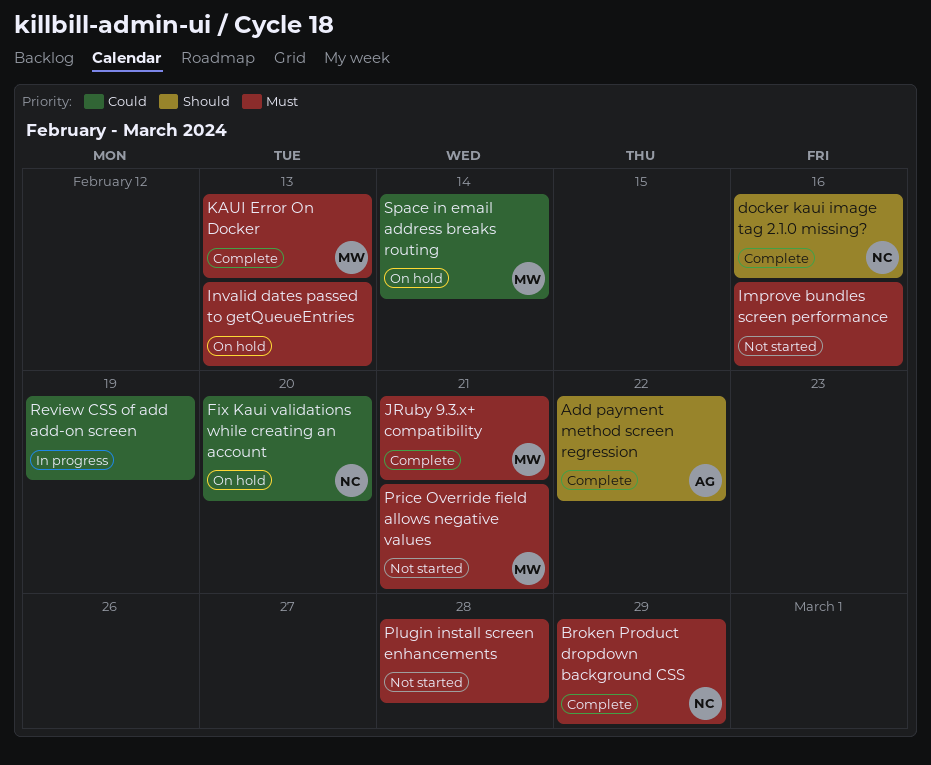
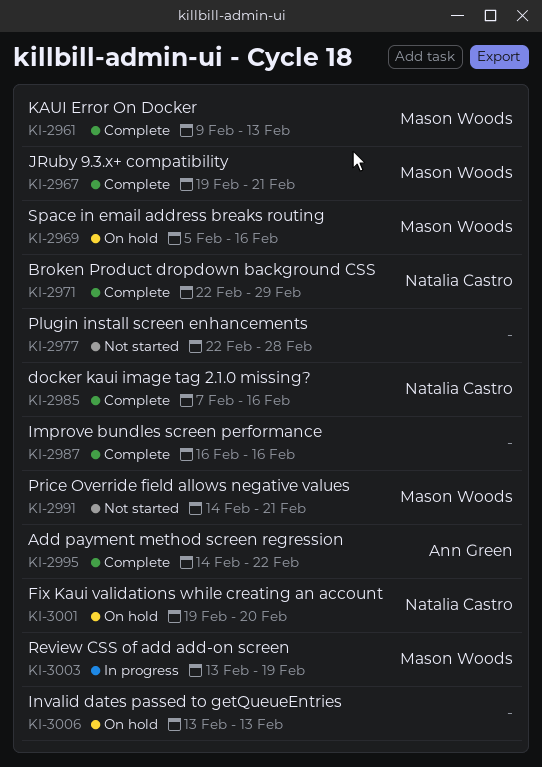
Improve bundles screen performance, status: Not started -> Complete
Review CSS of add add-on screen, owner: none -> Mason Woods
Space in email address breaks routing, due: Feb 14 -> Feb 16

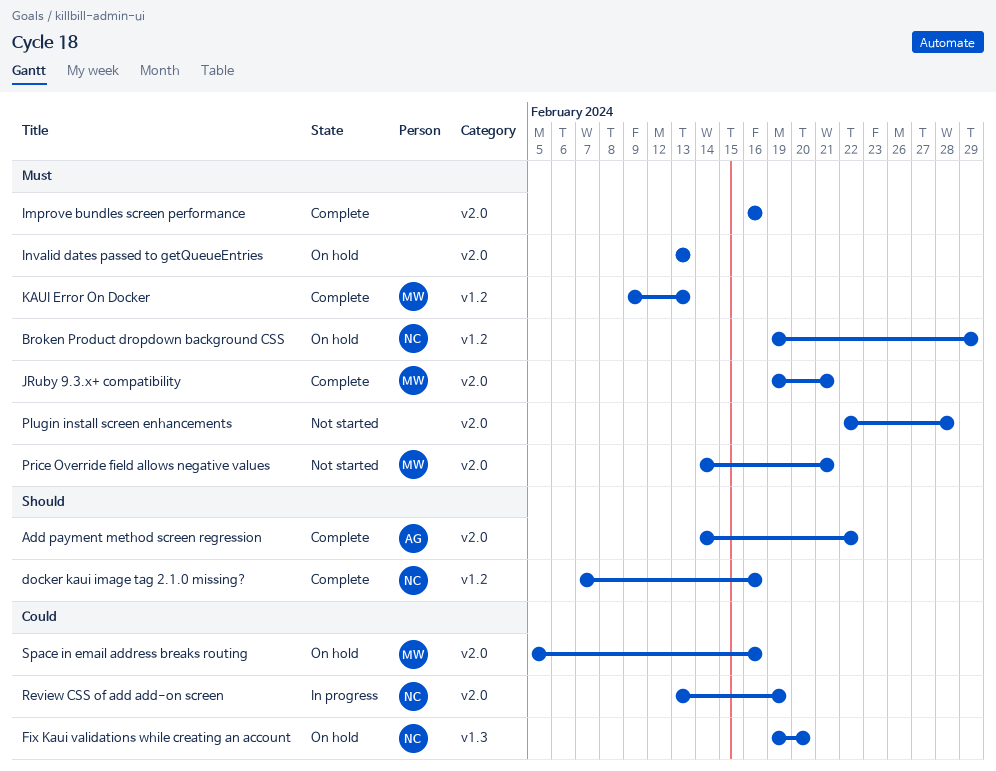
Broken Product dropdown background CSS, status: Complete -> On hold
Broken Product dropdown background CSS, start: Feb 22 -> Feb 19
Review CSS of add add-on screen, owner: Mason Woods -> Natalia Castro

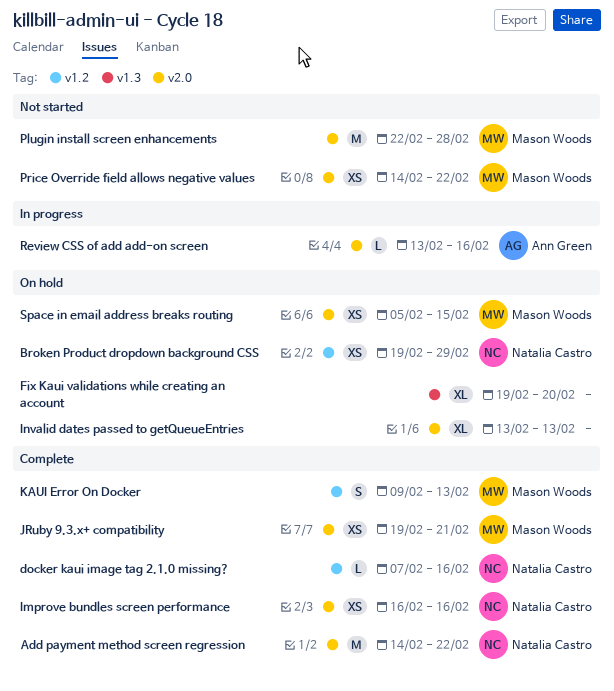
Add payment method screen regression, owner: Ann Green -> Natalia Castro
Fix Kaui validations while creating an account, owner: Natalia Castro -> none
Improve bundles screen performance, owner: none -> Natalia Castro
Plugin install screen enhancements, owner: none -> Mason Woods
Price Override field allows negative values, due: Feb 21 -> Feb 22
Review CSS of add add-on screen, owner: Natalia Castro -> Ann Green
Review CSS of add add-on screen, due: Feb 19 -> Feb 16
Space in email address breaks routing, due: Feb 16 -> Feb 15

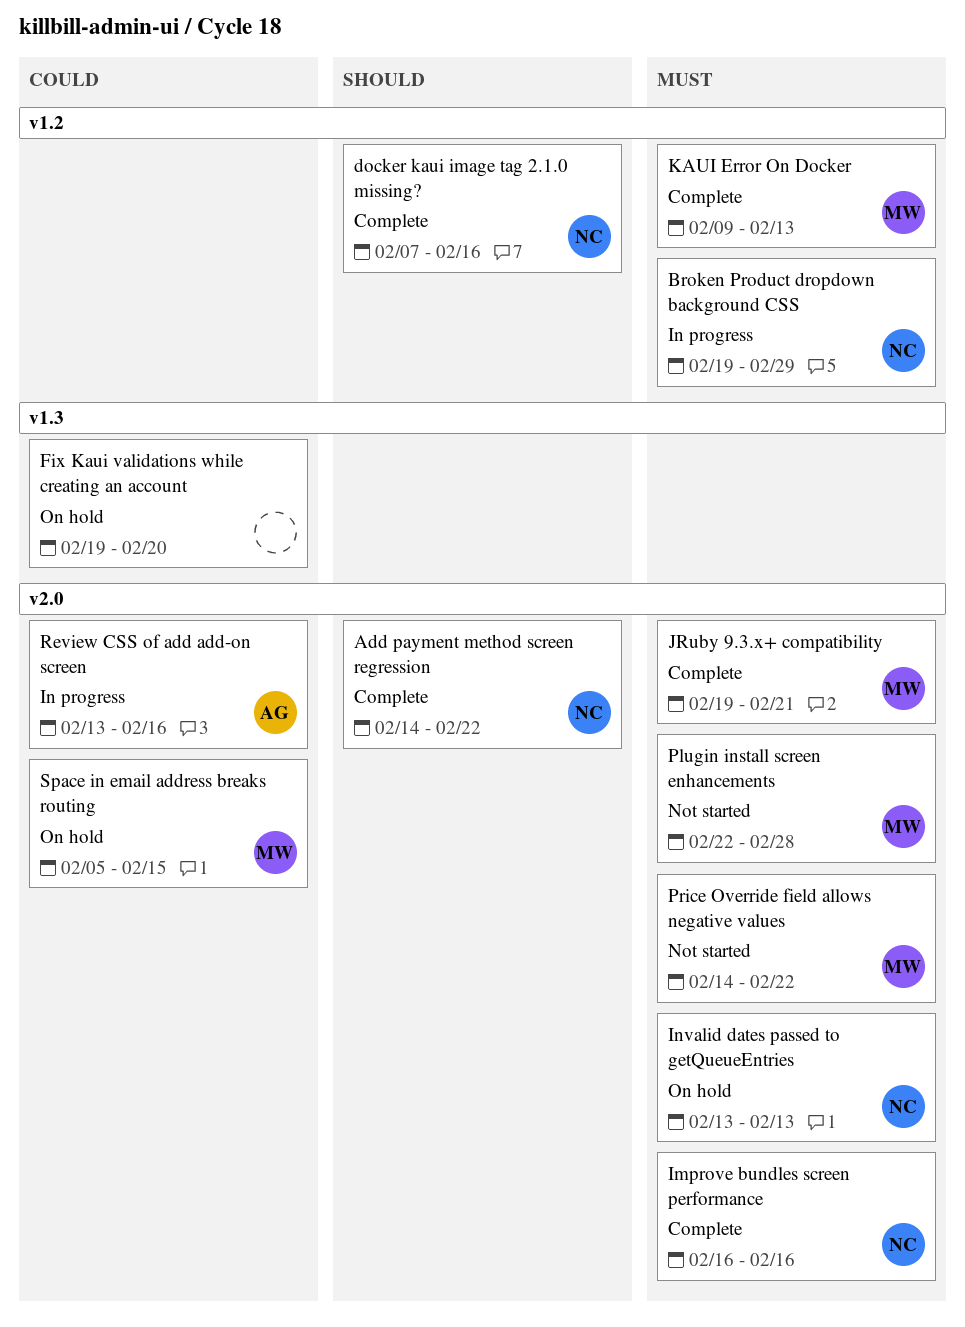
Broken Product dropdown background CSS, status: On hold -> In progress
Invalid dates passed to getQueueEntries, owner: none -> Natalia Castro

